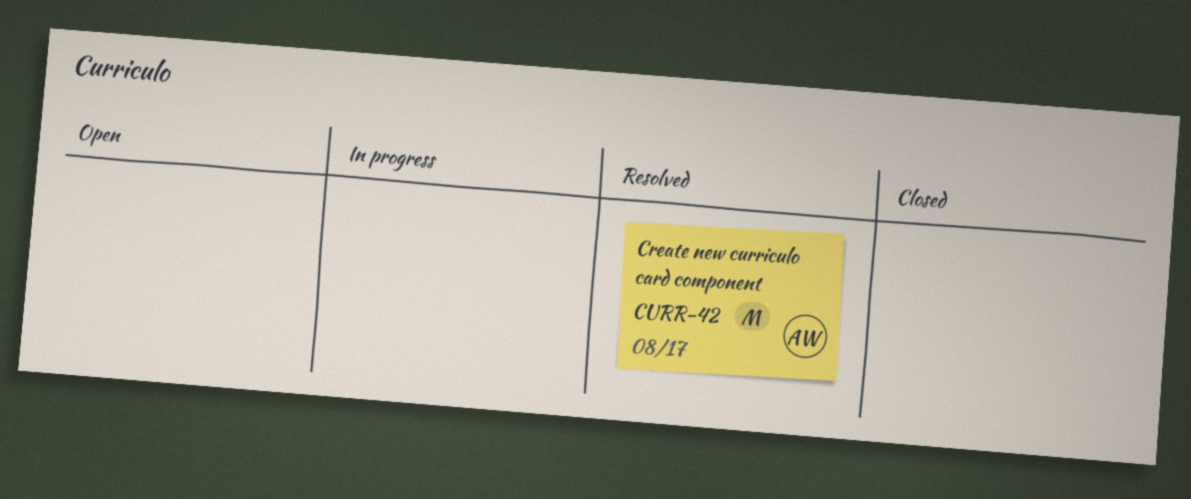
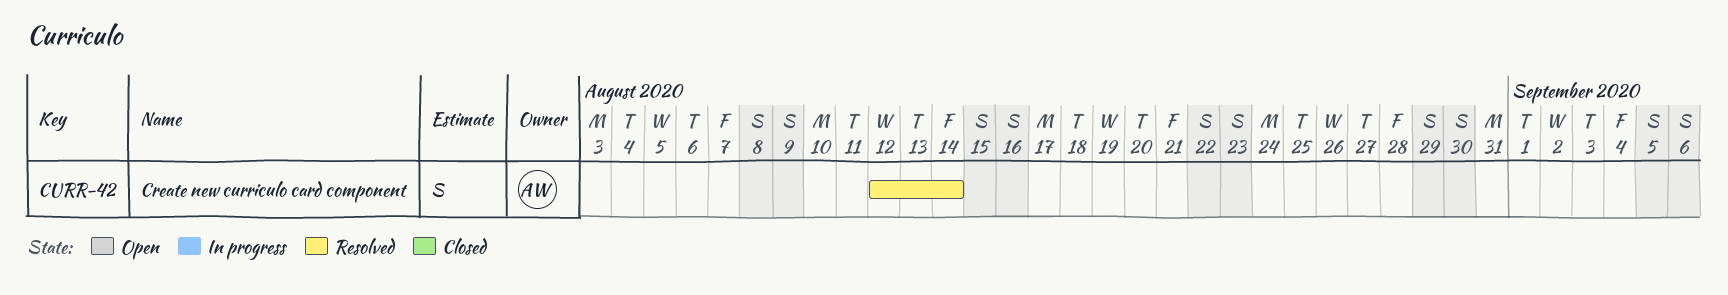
CURR-42, estimate: M -> S
CURR-42, due: Aug 17 -> Aug 14

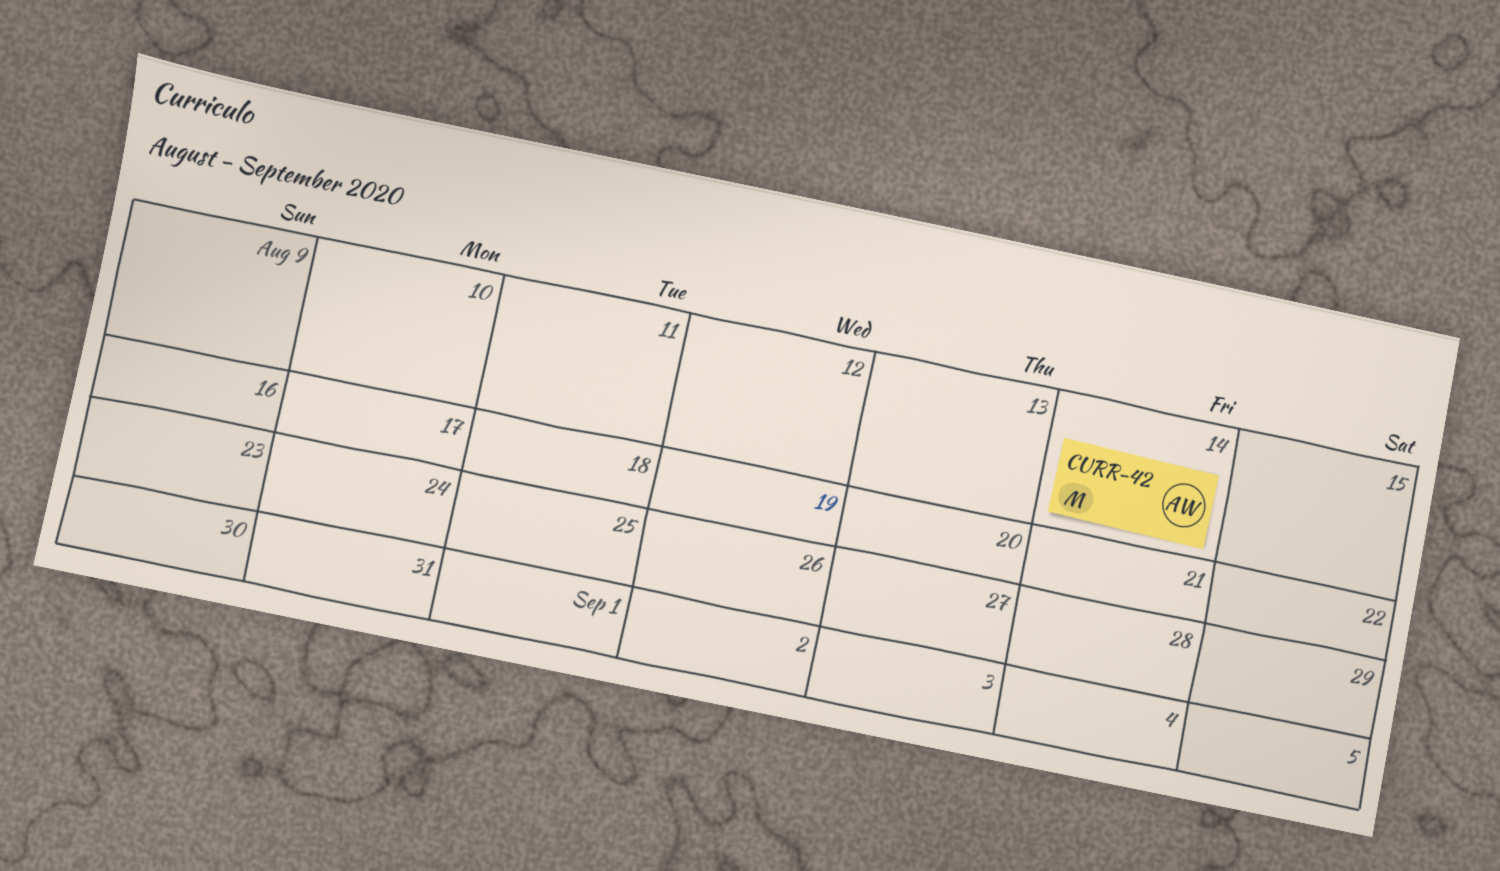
CURR-42, estimate: S -> M

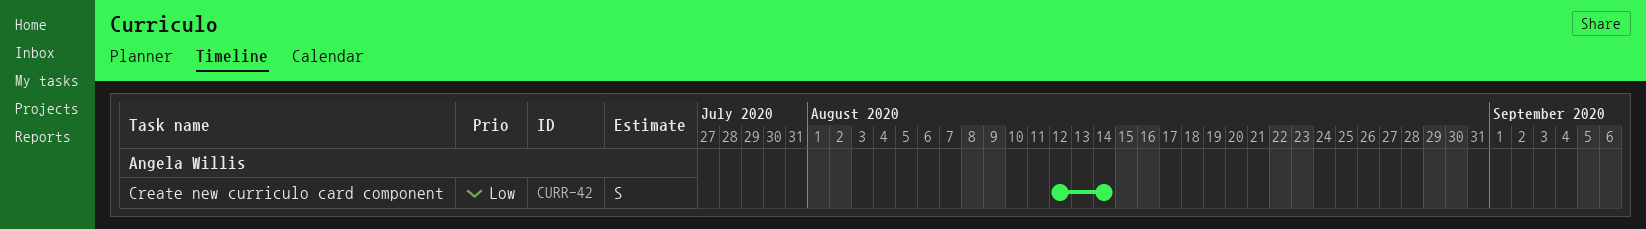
CURR-42, estimate: M -> S

